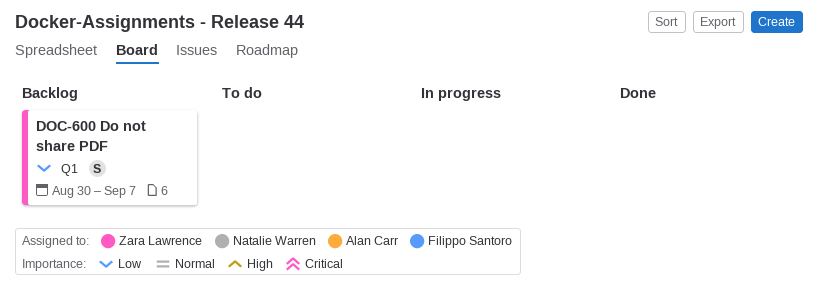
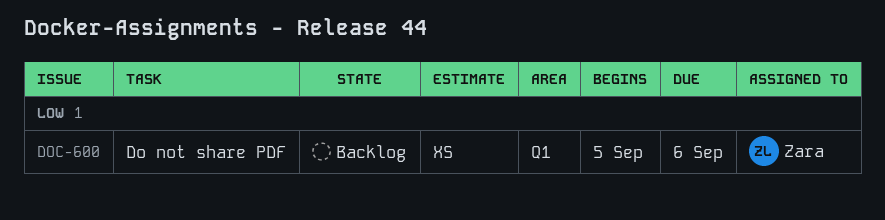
DOC-600, estimate: S -> XS
DOC-600, start: Aug 30 -> Sep 5
DOC-600, due: Sep 7 -> Sep 6

